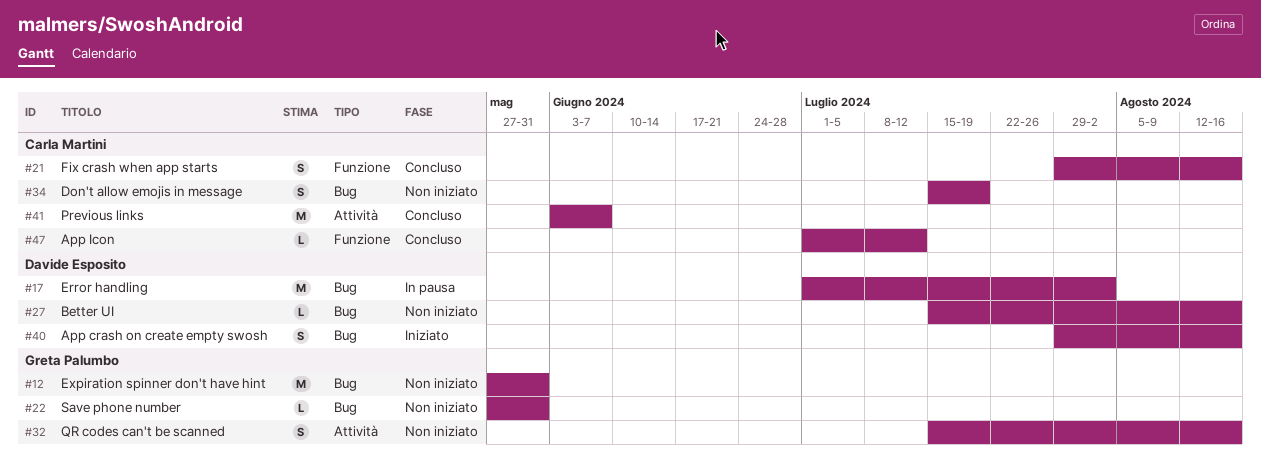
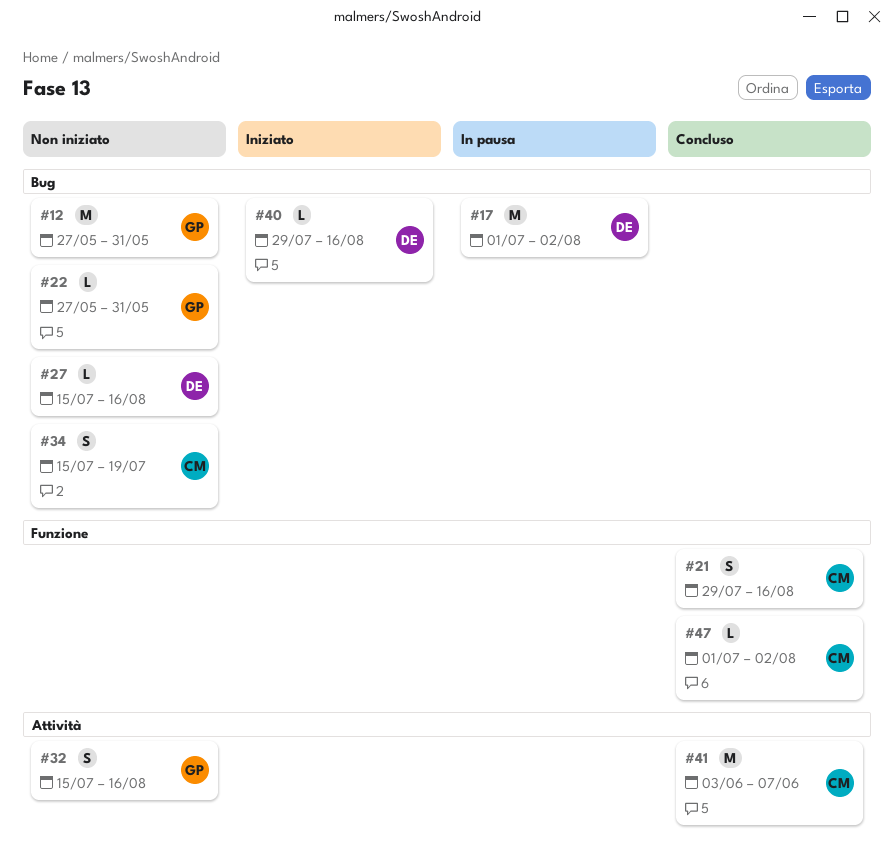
#40, estimate: S -> L
#47, due: Jul 12 -> Aug 2

